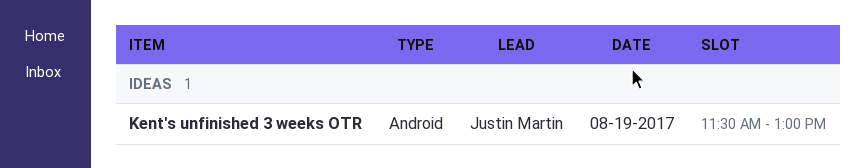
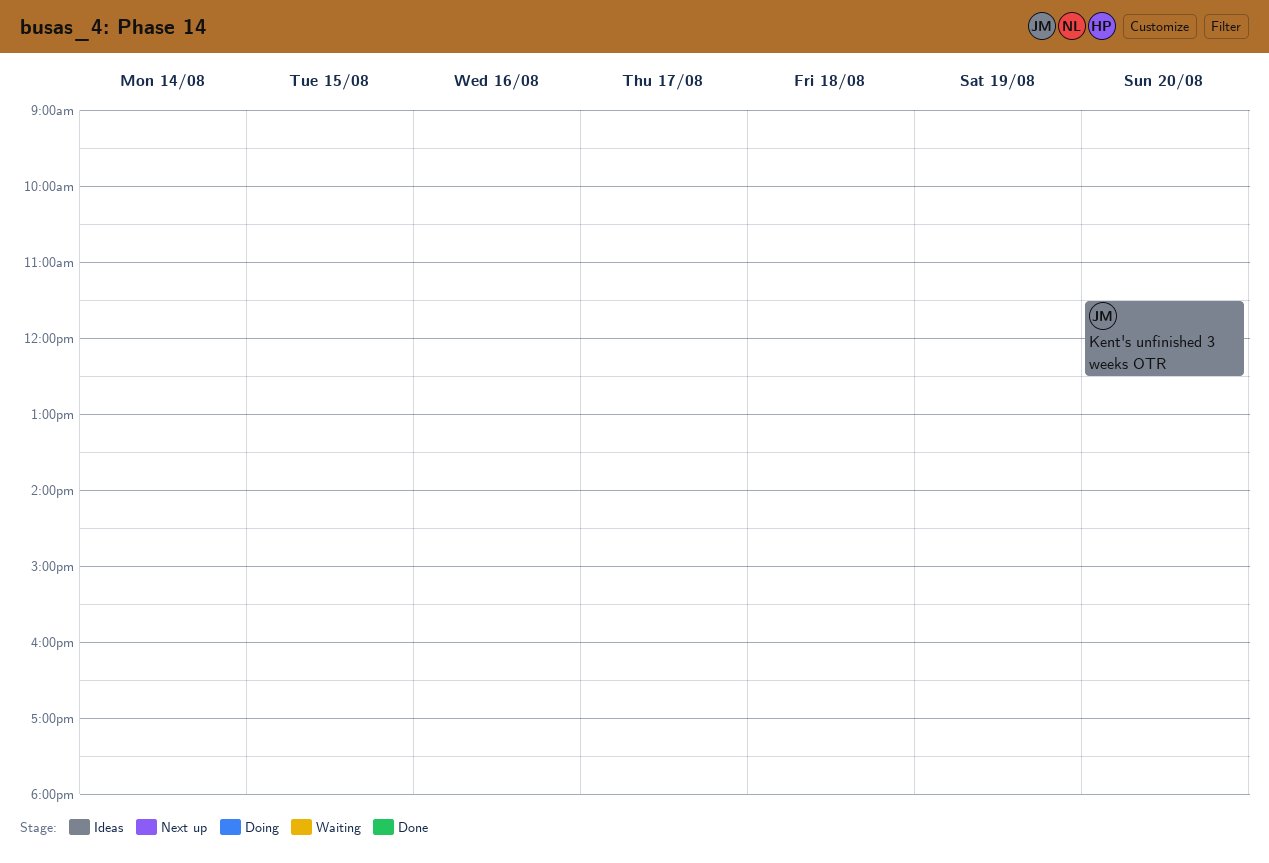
Kent's unfinished 3 weeks OTR, day: Aug 19 -> Aug 20
Kent's unfinished 3 weeks OTR, ends: 13:00 -> 12:30

